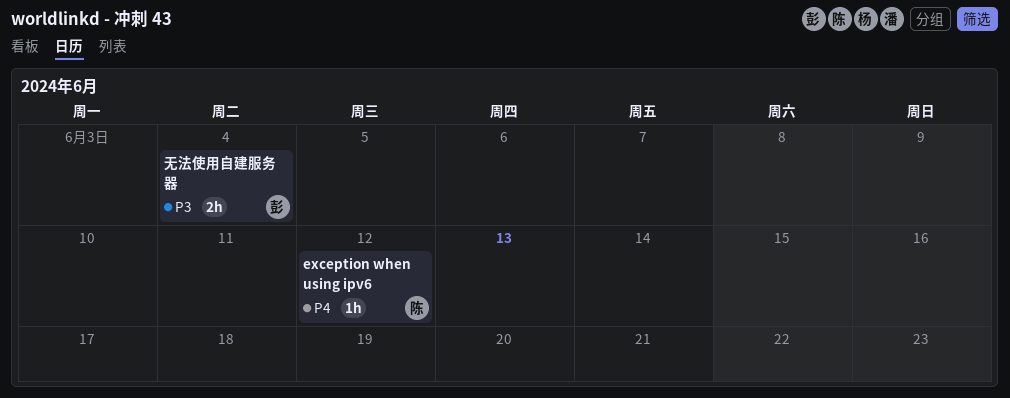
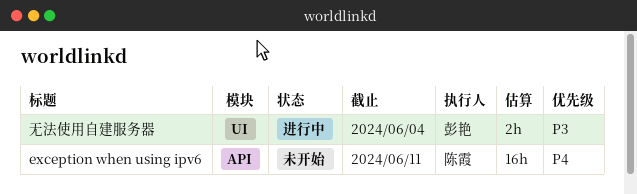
exception when using ipv6, estimate: 1h -> 16h
exception when using ipv6, due: Jun 12 -> Jun 11

